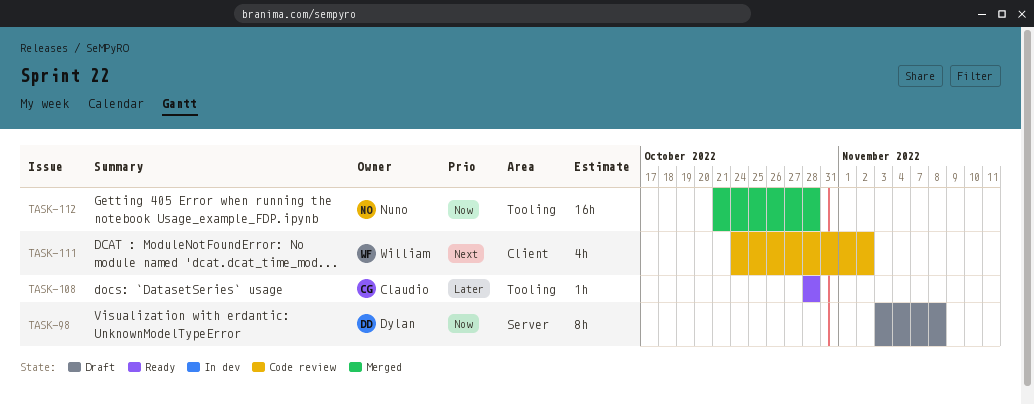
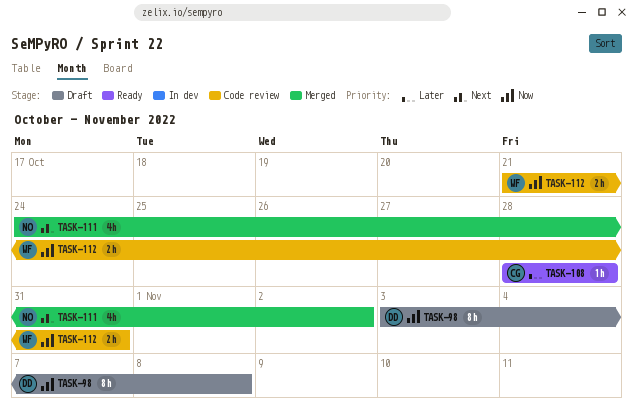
TASK-111, status: Code review -> Merged
TASK-111, owner: William -> Nuno
TASK-112, status: Merged -> Code review
TASK-112, owner: Nuno -> William
TASK-112, estimate: 16h -> 2h
TASK-112, due: Oct 28 -> Oct 31

